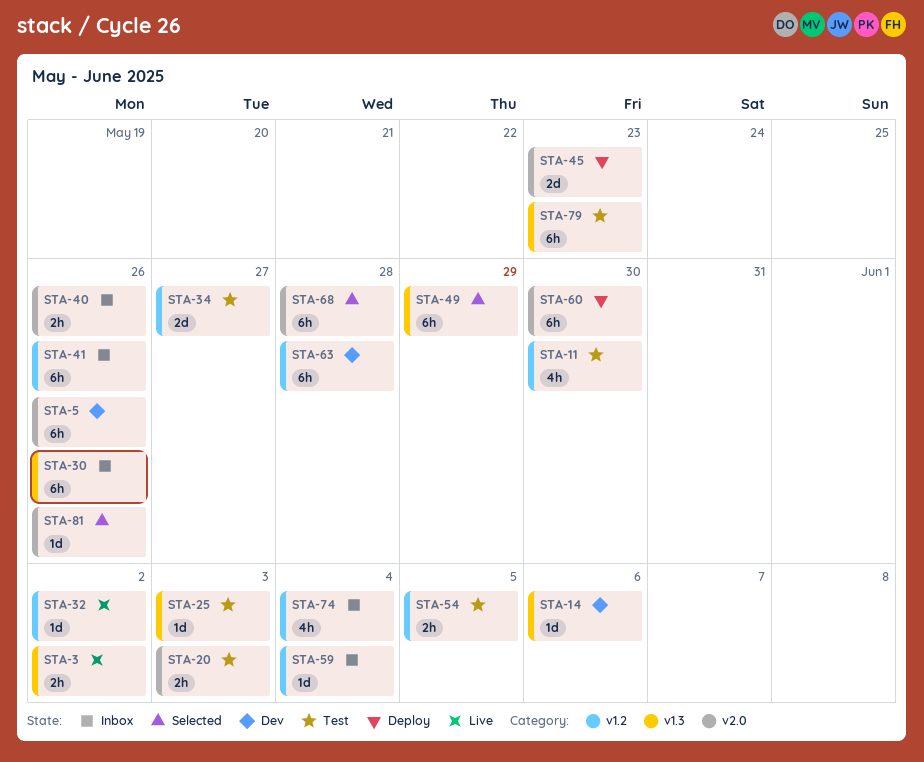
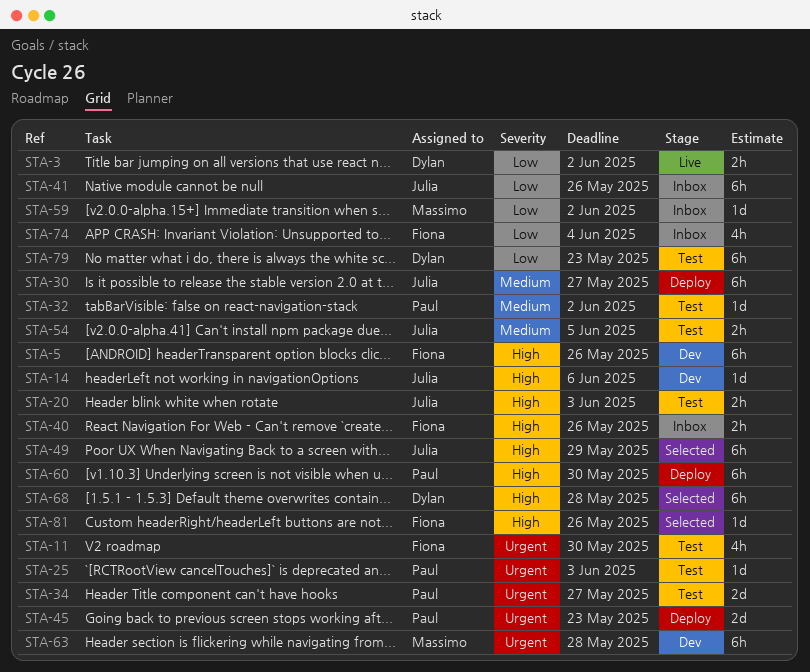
STA-30, status: Inbox -> Deploy
STA-30, due: May 26 -> May 27
STA-32, status: Live -> Test
STA-59, due: Jun 4 -> Jun 2

